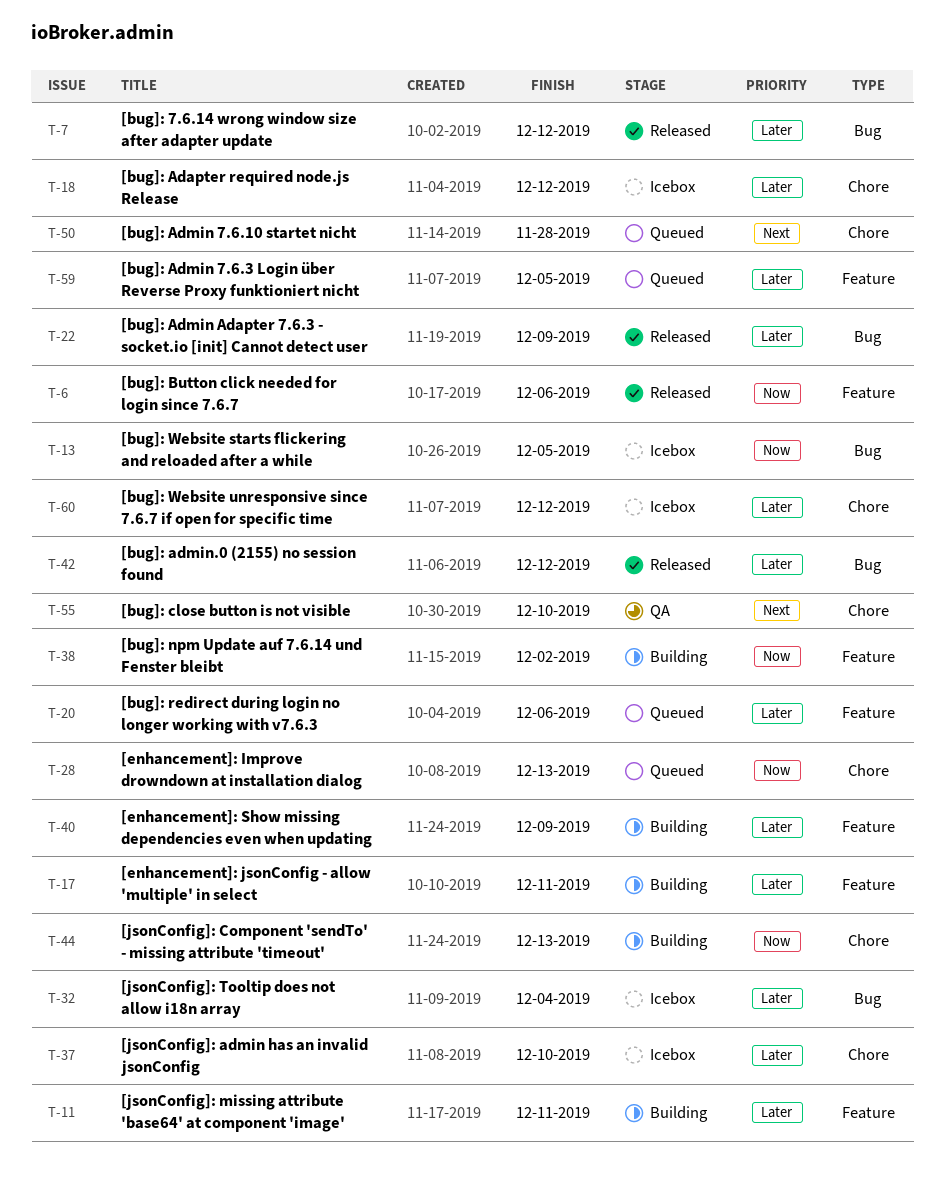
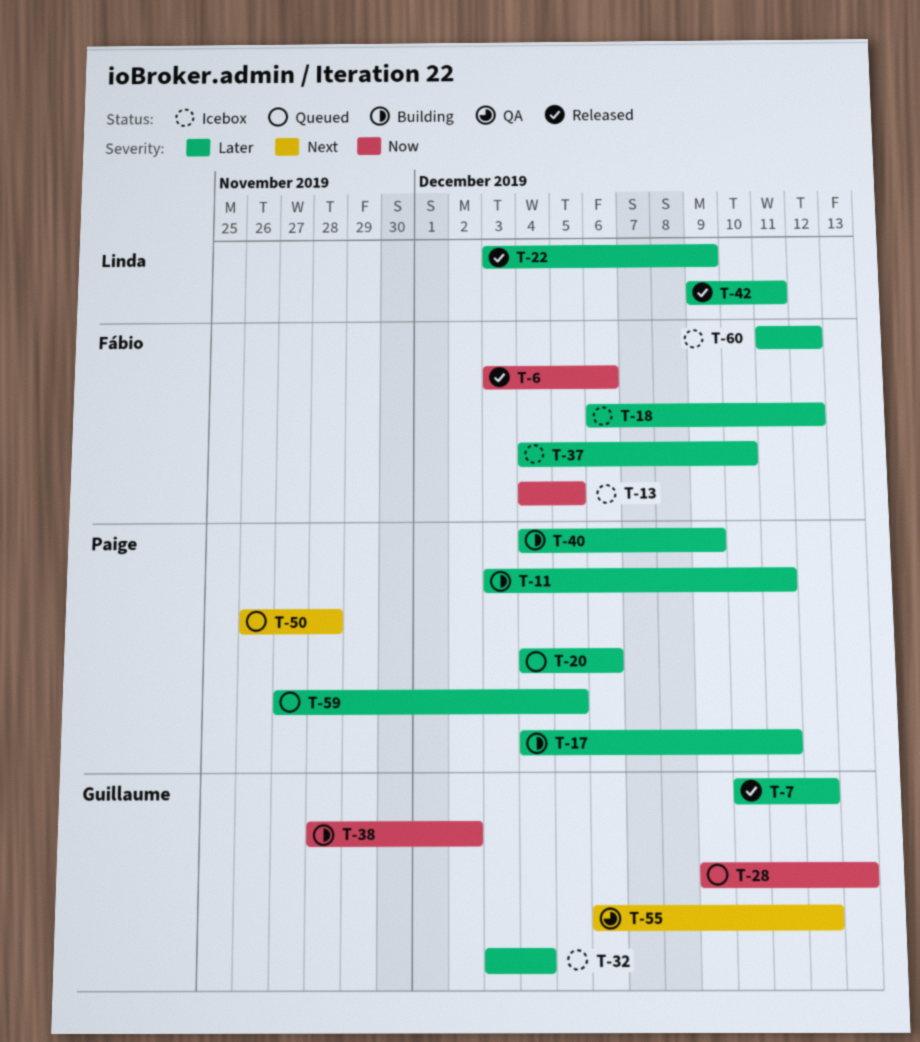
T-42, due: Dec 12 -> Dec 11
T-44: present -> none
T-55, due: Dec 10 -> Dec 12

